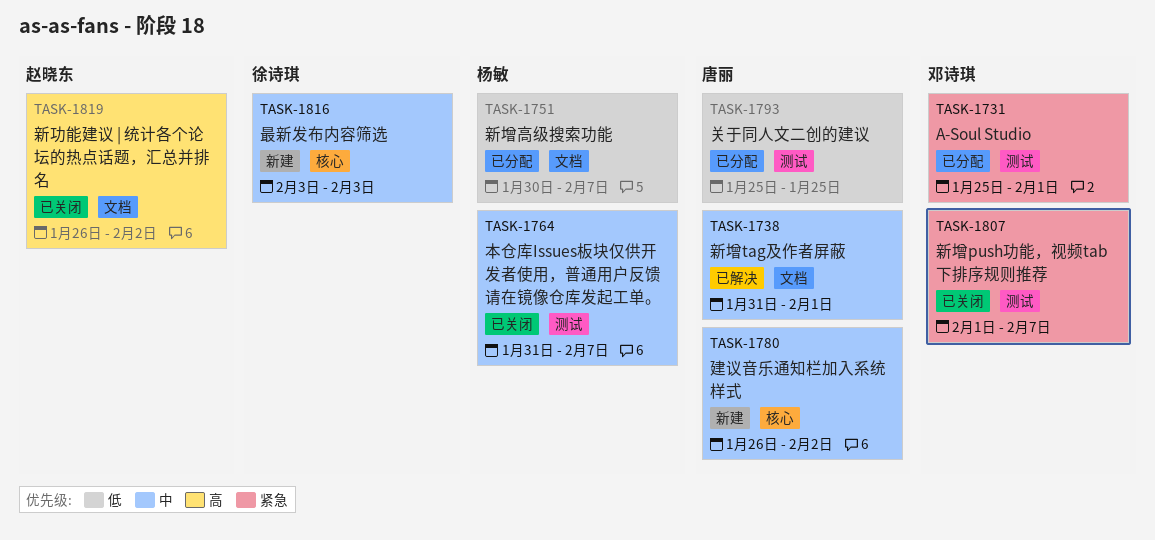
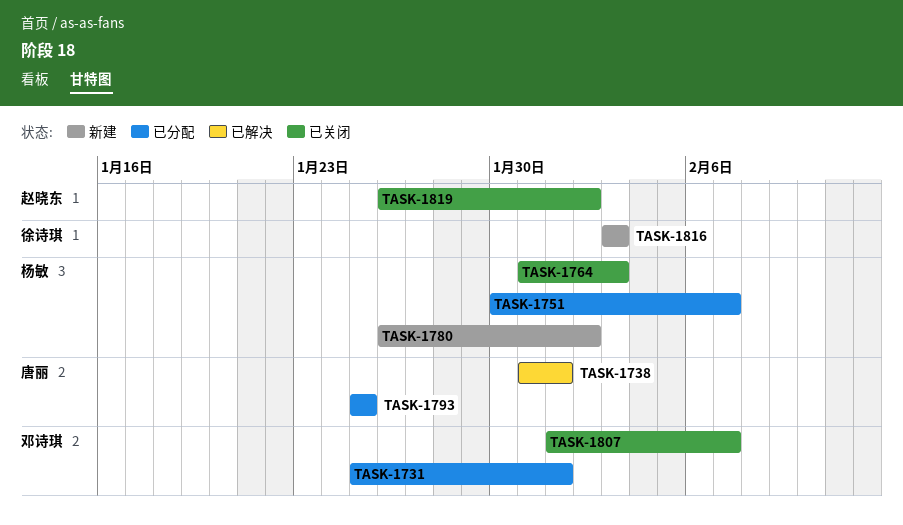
TASK-1764, due: Feb 7 -> Feb 3
TASK-1780, owner: 唐丽 -> 杨敏

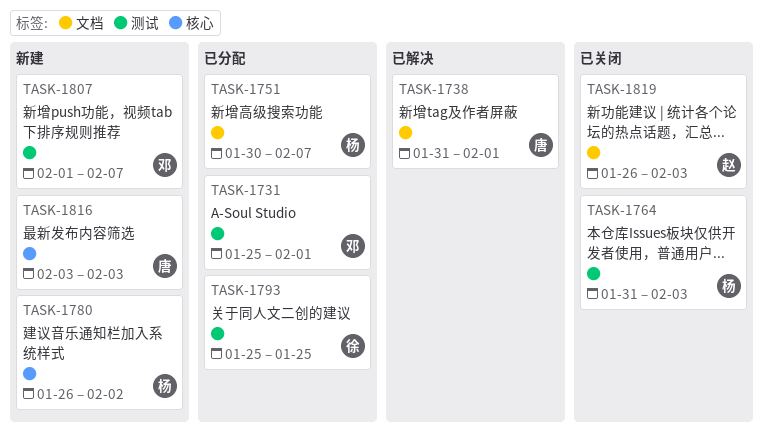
TASK-1793, owner: 唐丽 -> 徐诗琪
TASK-1807, status: 已关闭 -> 新建
TASK-1816, owner: 徐诗琪 -> 唐丽
TASK-1819, due: Feb 2 -> Feb 3

